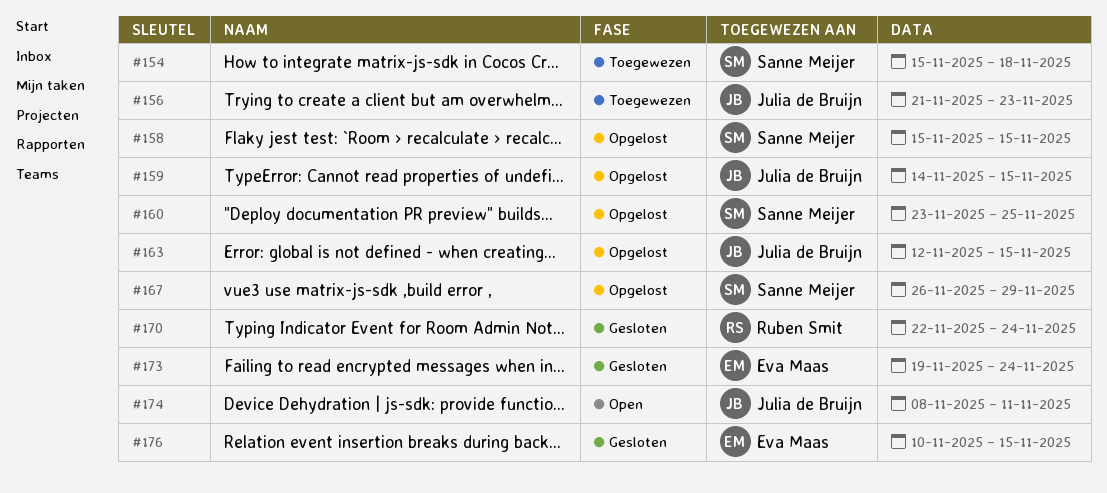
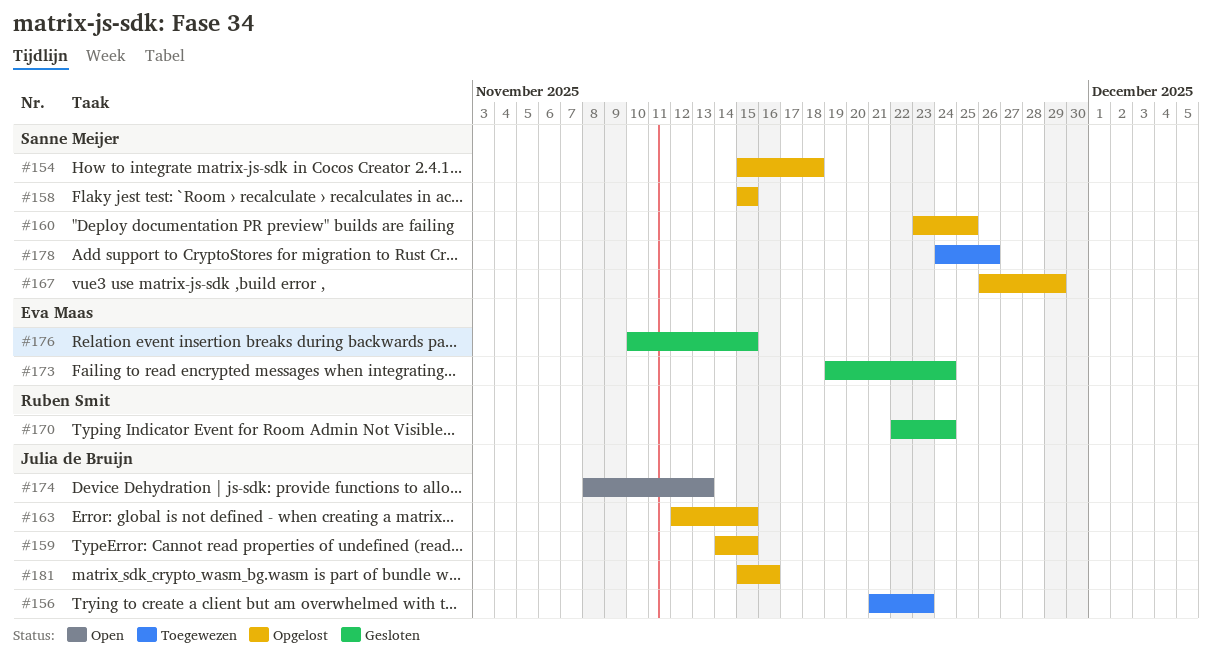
#154, status: Toegewezen -> Opgelost
#174, due: Nov 11 -> Nov 13
#178: none -> present
#181: none -> present

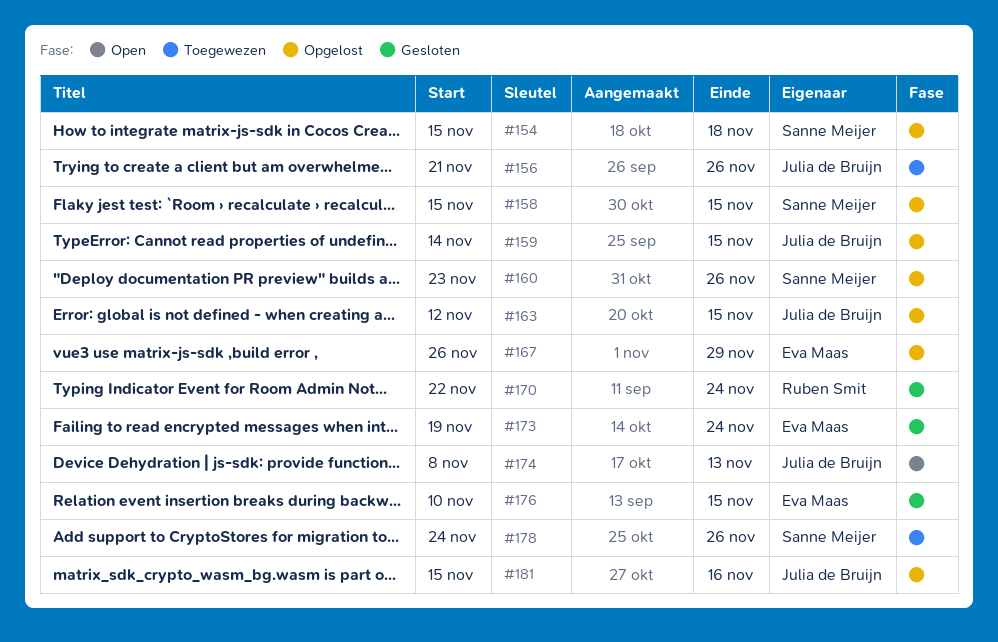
#156, due: Nov 23 -> Nov 26
#160, due: Nov 25 -> Nov 26
#167, owner: Sanne Meijer -> Eva Maas

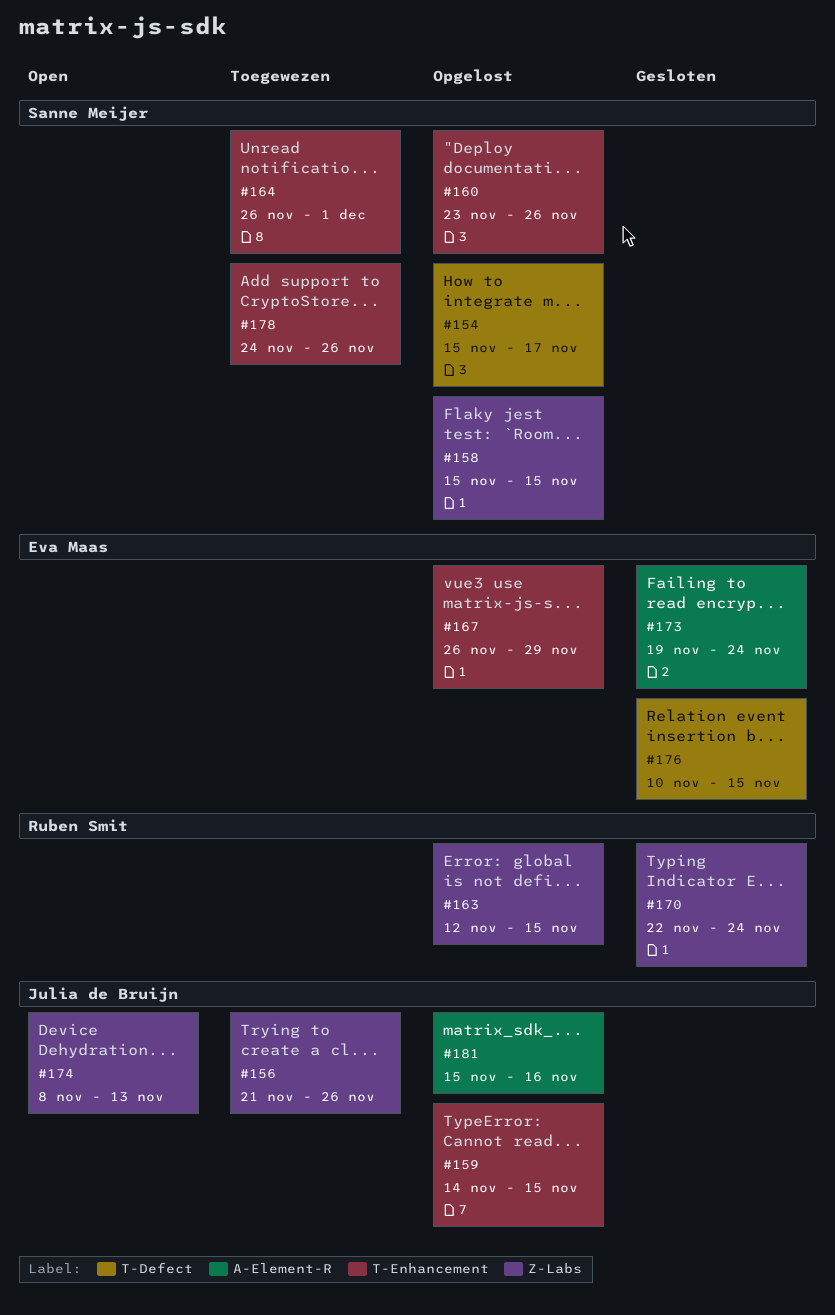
#154, due: Nov 18 -> Nov 17
#163, owner: Julia de Bruijn -> Ruben Smit
#164: none -> present

